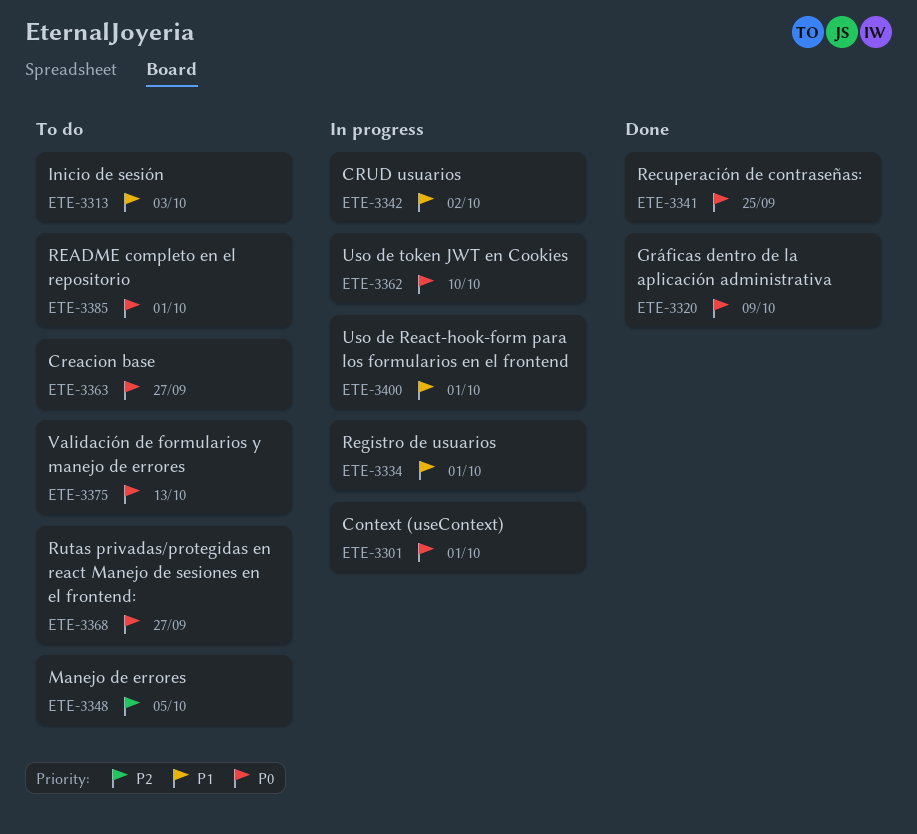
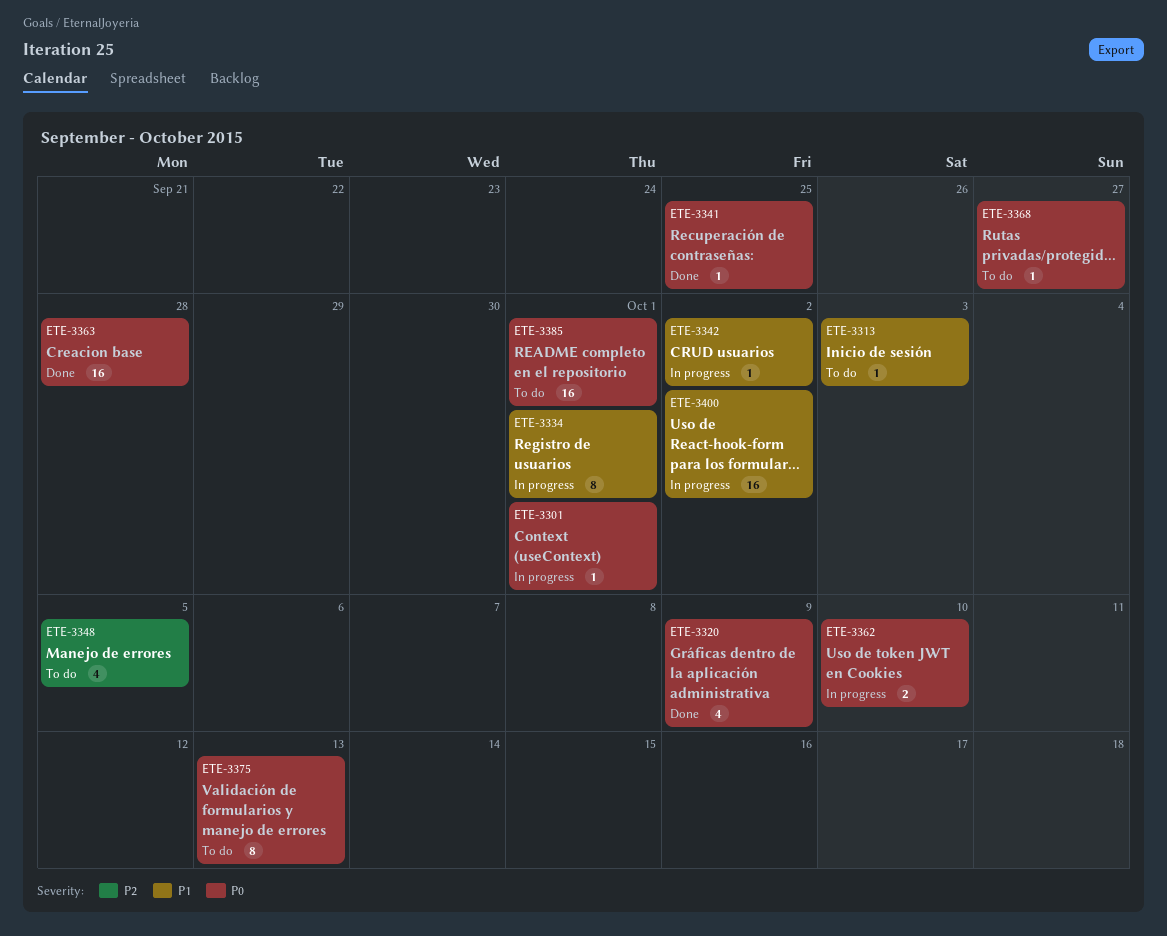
ETE-3363, status: To do -> Done
ETE-3363, due: Sep 27 -> Sep 28
ETE-3400, due: Oct 1 -> Oct 2

